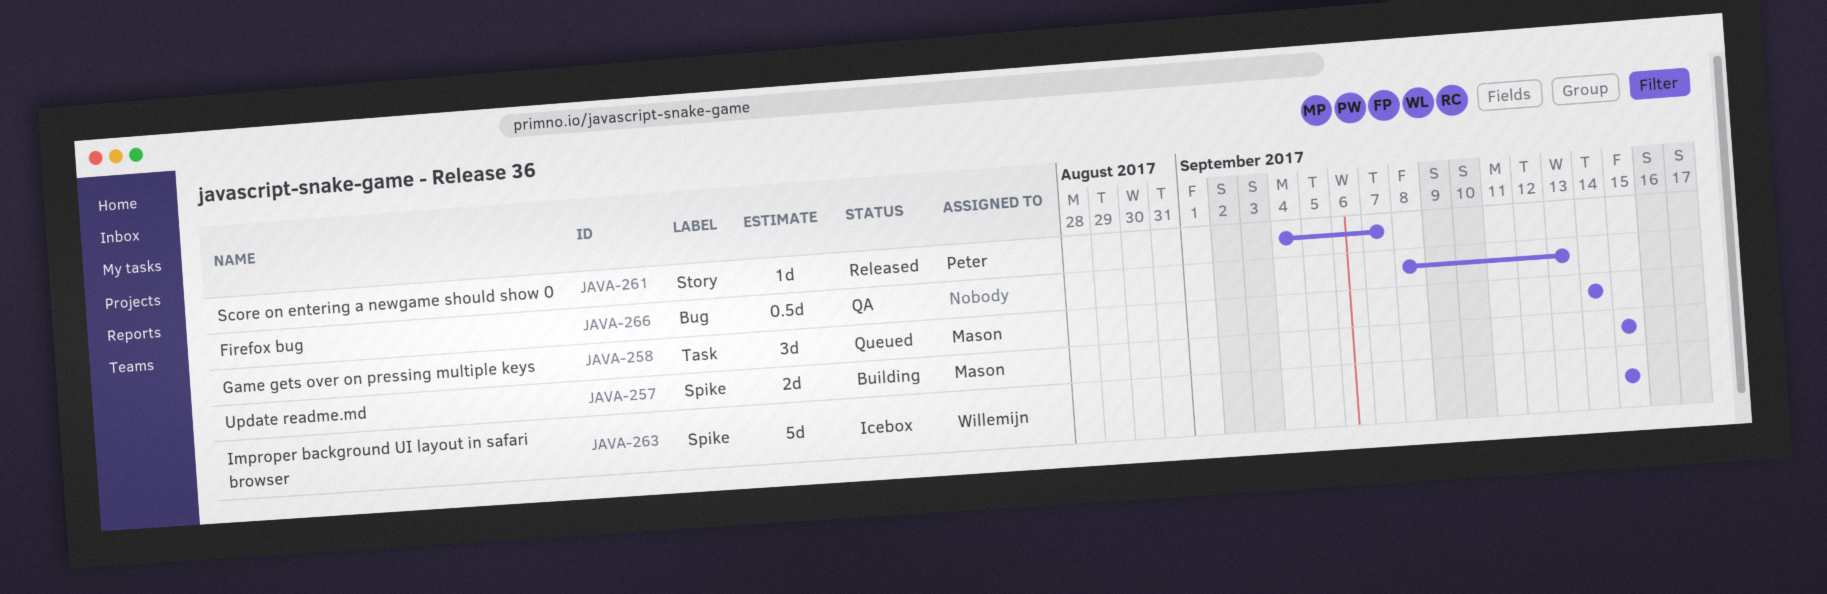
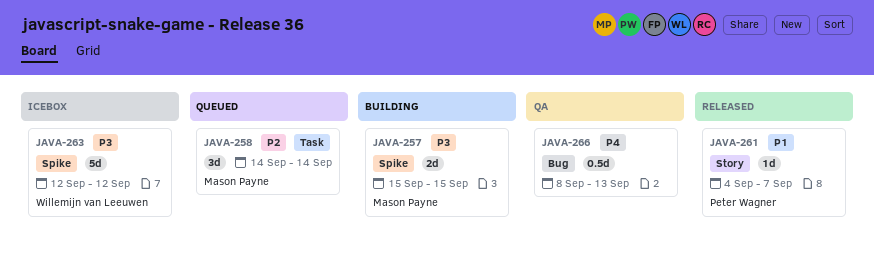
JAVA-263, start: Sep 15 -> Sep 12
JAVA-263, due: Sep 15 -> Sep 12

